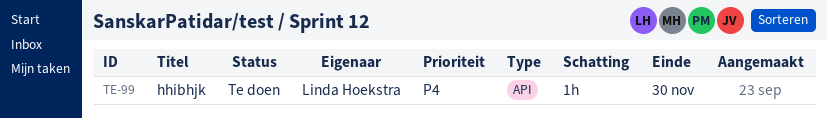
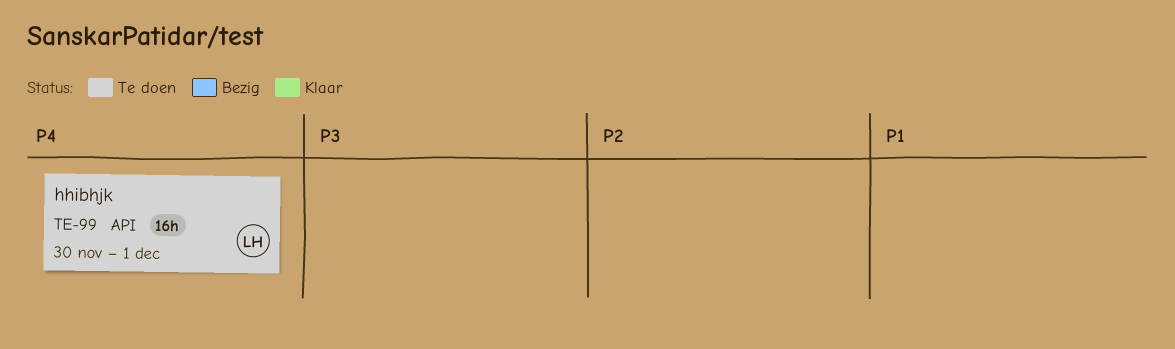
TE-99, estimate: 1h -> 16h
TE-99, due: Nov 30 -> Dec 1

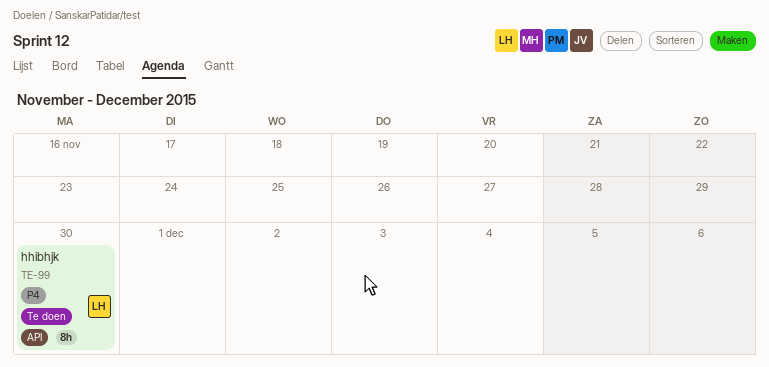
TE-99, estimate: 16h -> 8h
TE-99, due: Dec 1 -> Nov 30

